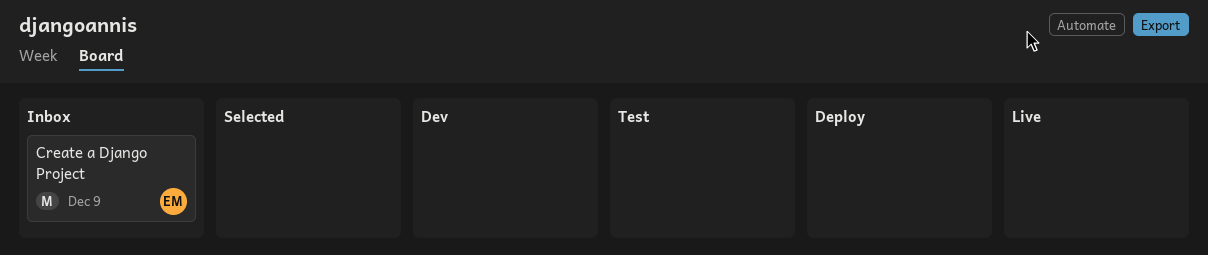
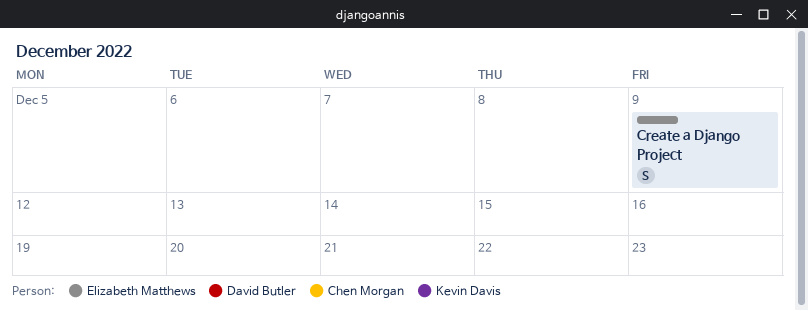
Create a Django Project, estimate: M -> S

